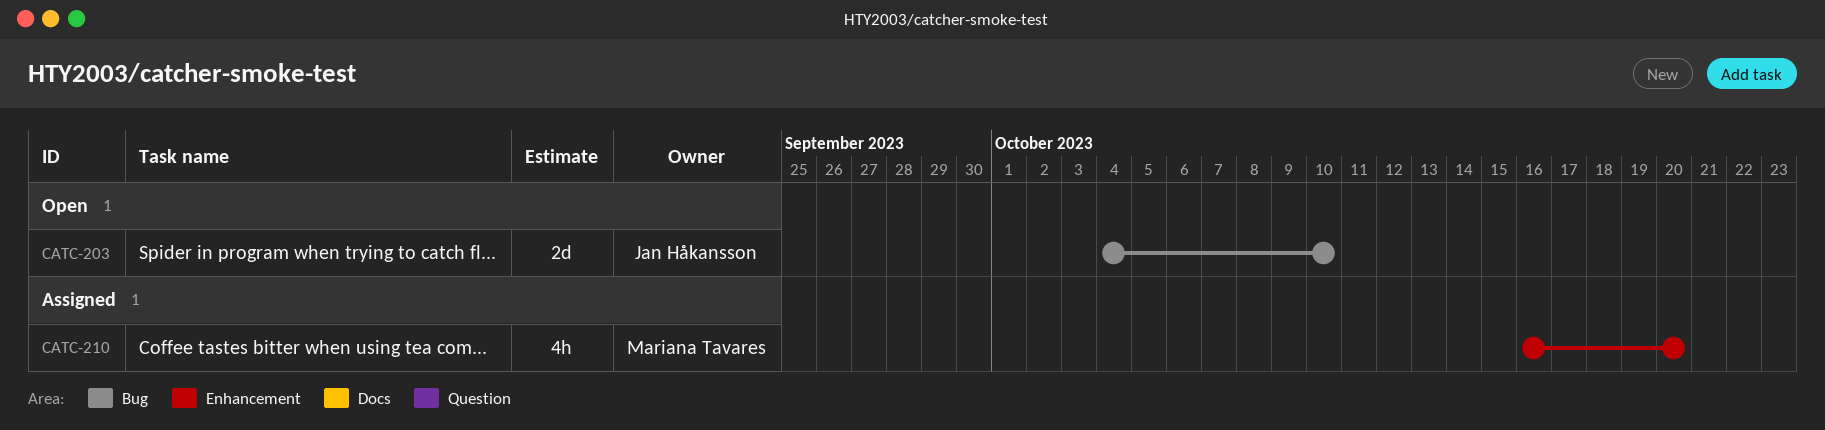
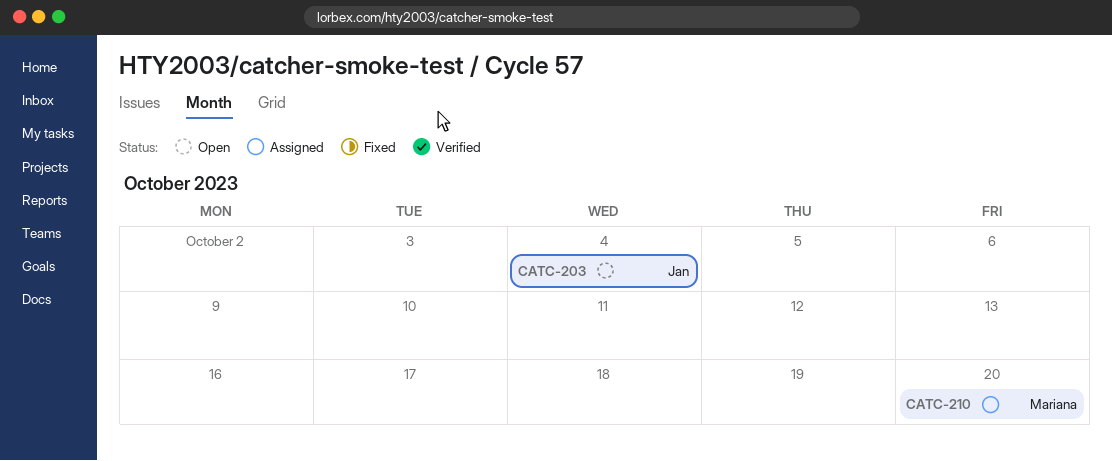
CATC-203, due: Oct 10 -> Oct 4

